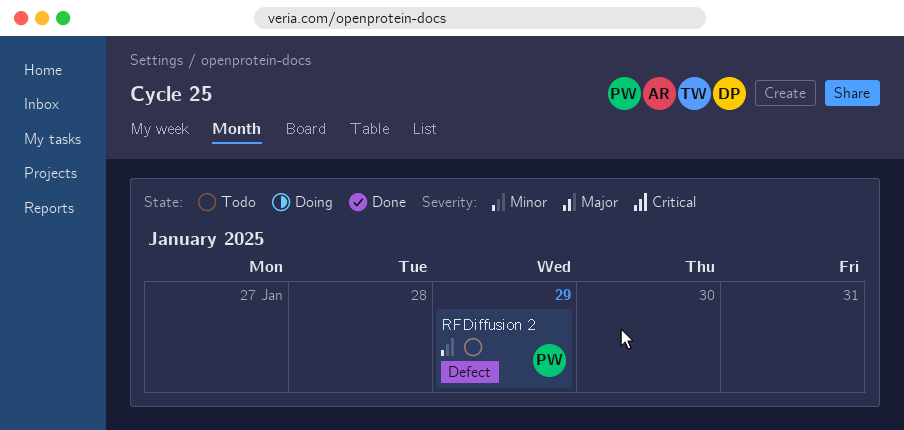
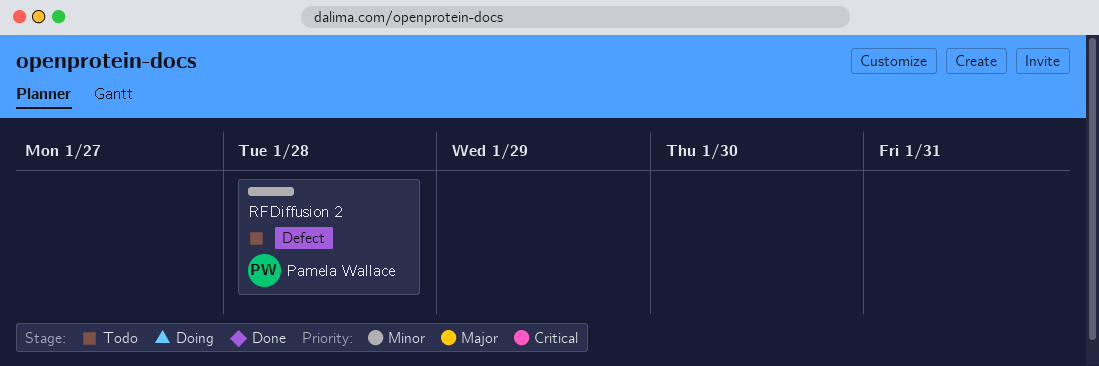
RFDiffusion 2, due: Jan 29 -> Jan 28

